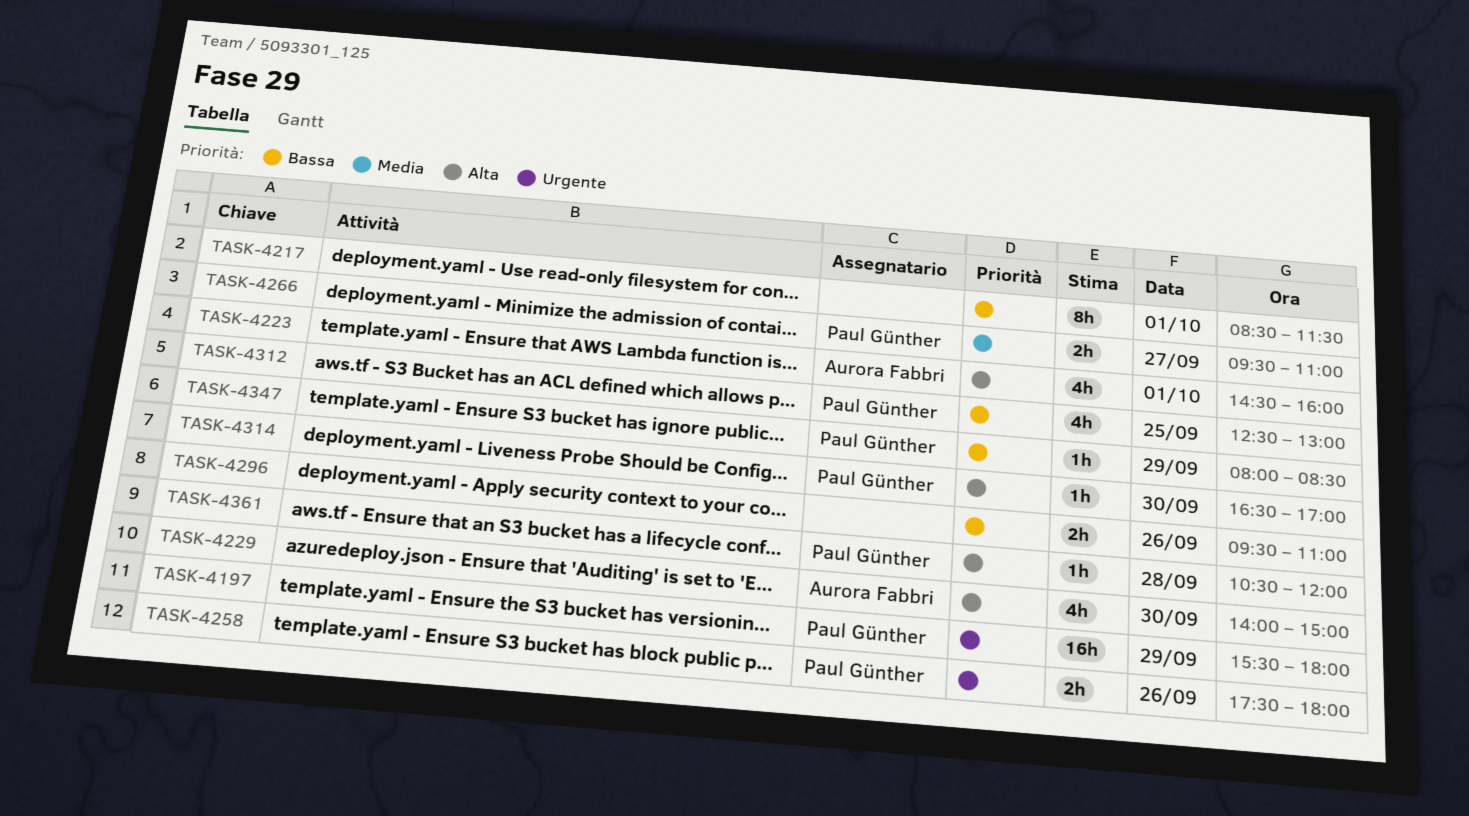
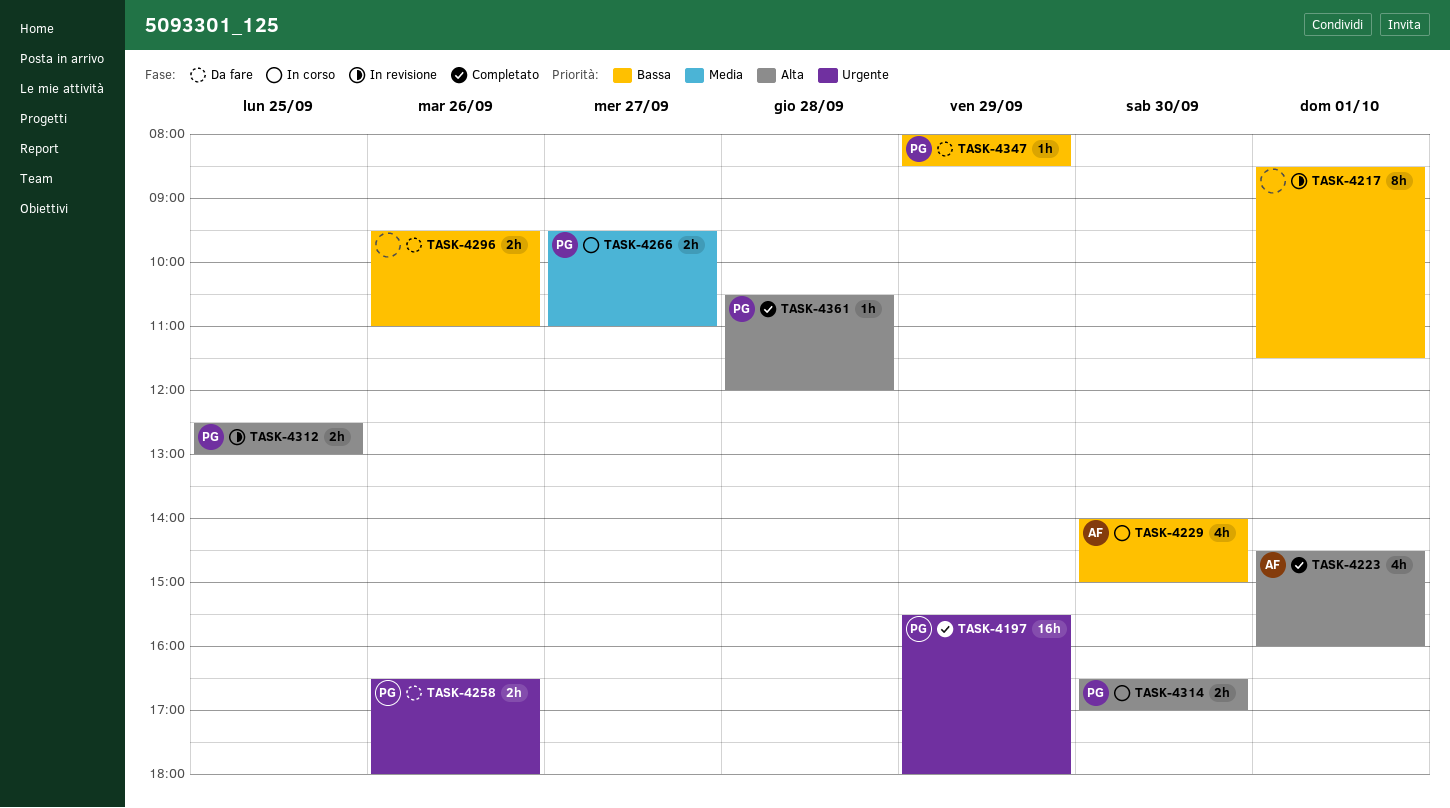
TASK-4229, priority: Alta -> Bassa
TASK-4258, begins: 17:30 -> 16:30
TASK-4312, priority: Bassa -> Alta
TASK-4312, estimate: 4h -> 2h
TASK-4314, estimate: 1h -> 2h

